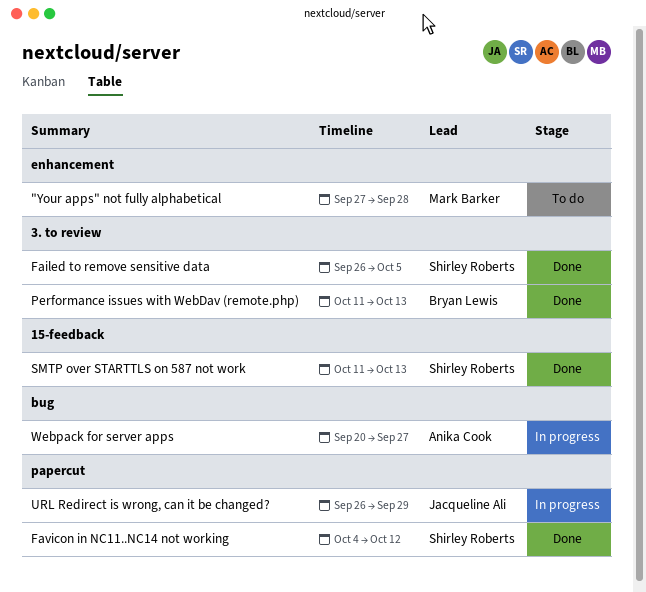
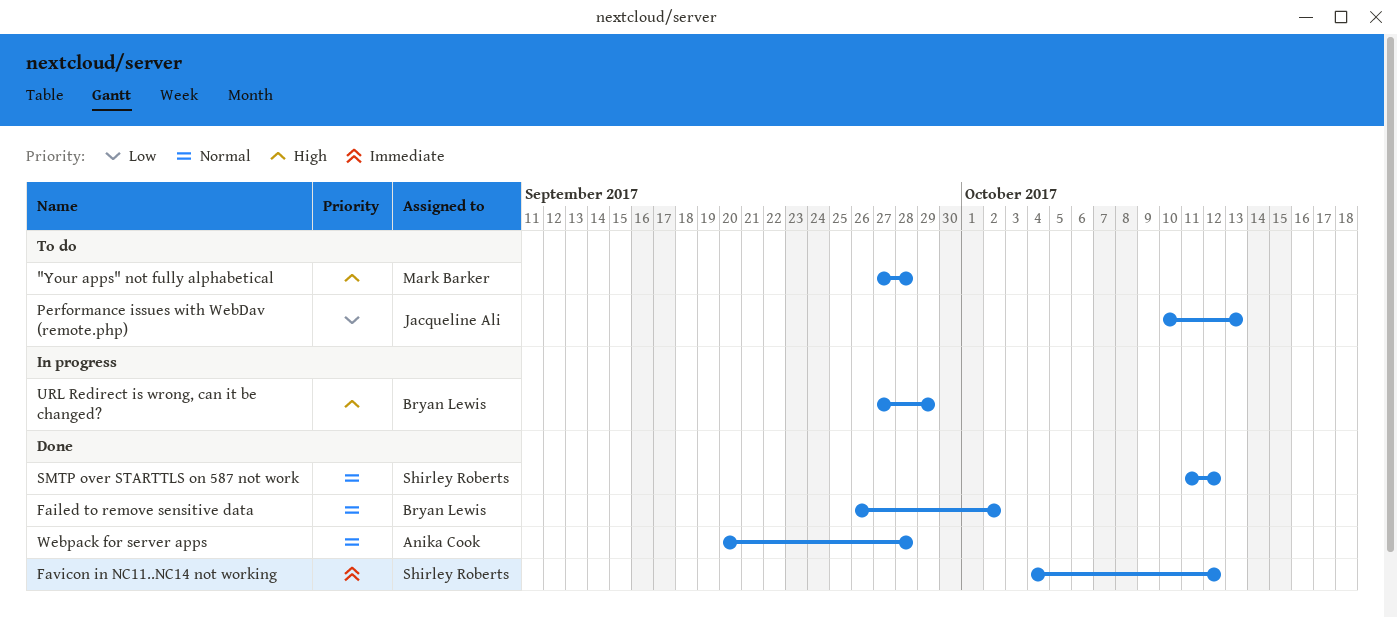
Failed to remove sensitive data, owner: Shirley Roberts -> Bryan Lewis
Failed to remove sensitive data, due: Oct 5 -> Oct 2
Performance issues with WebDav (remote.php), status: Done -> To do
Performance issues with WebDav (remote.php), owner: Bryan Lewis -> Jacqueline Ali
Performance issues with WebDav (remote.php), start: Oct 11 -> Oct 10
SMTP over STARTTLS on 587 not work, due: Oct 13 -> Oct 12
URL Redirect is wrong, can it be changed?, owner: Jacqueline Ali -> Bryan Lewis
URL Redirect is wrong, can it be changed?, start: Sep 26 -> Sep 27
Webpack for server apps, status: In progress -> Done
Webpack for server apps, due: Sep 27 -> Sep 28

